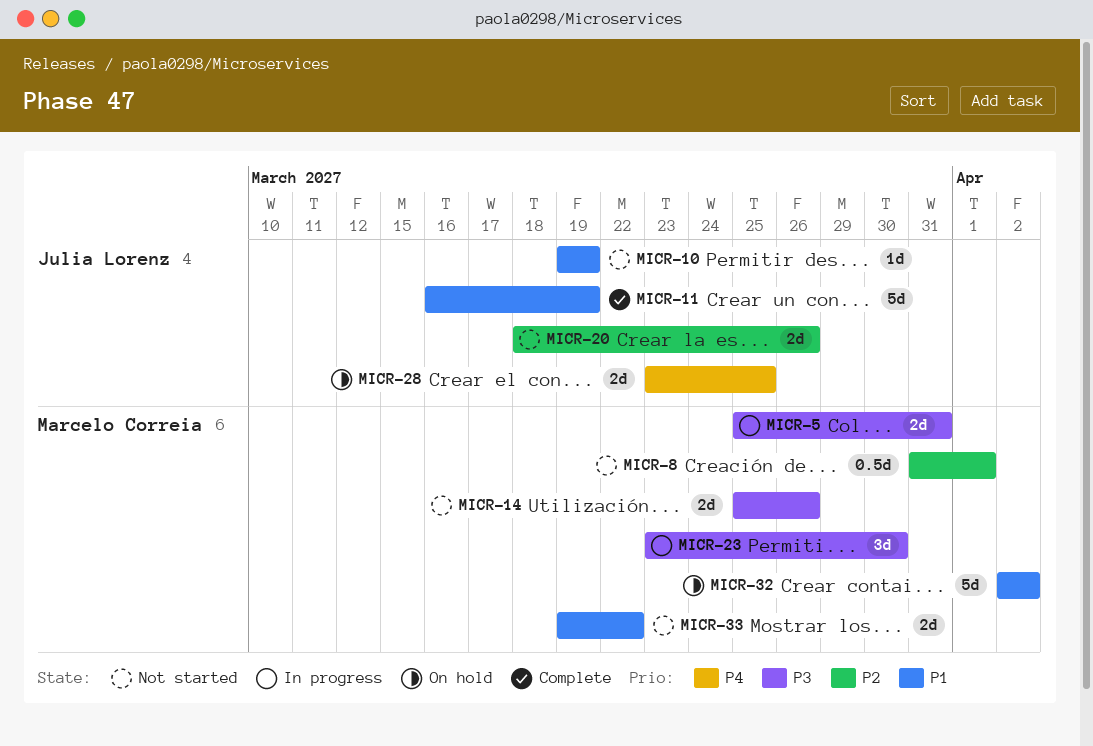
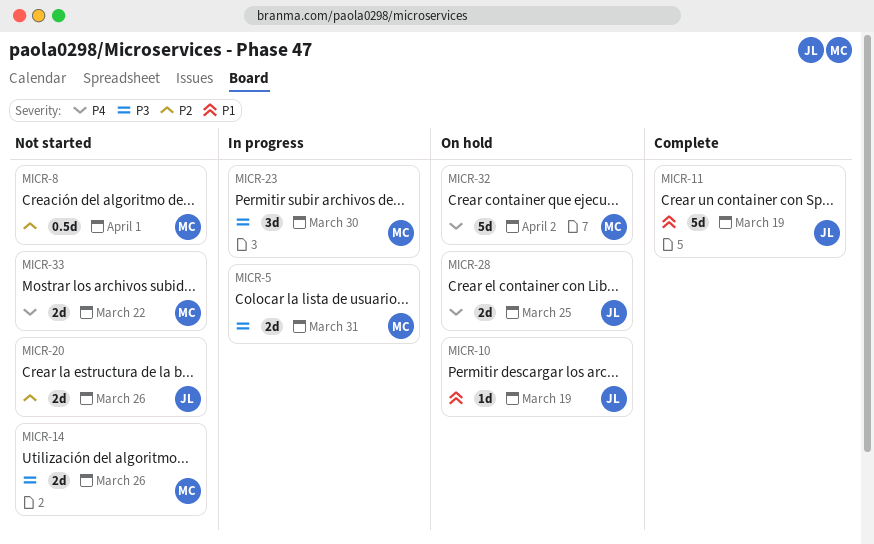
MICR-10, status: Not started -> On hold
MICR-32, priority: P1 -> P4
MICR-33, priority: P1 -> P4

